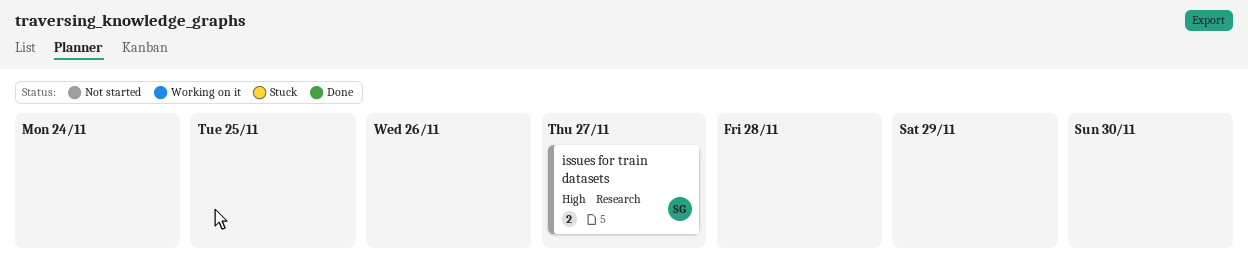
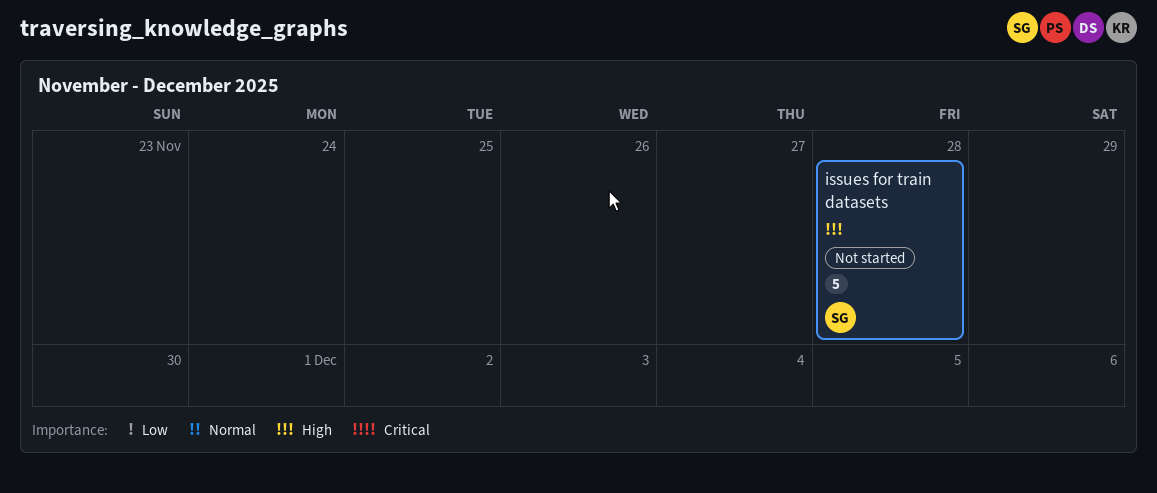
issues for train datasets, estimate: 2 -> 5
issues for train datasets, due: Nov 27 -> Nov 28

